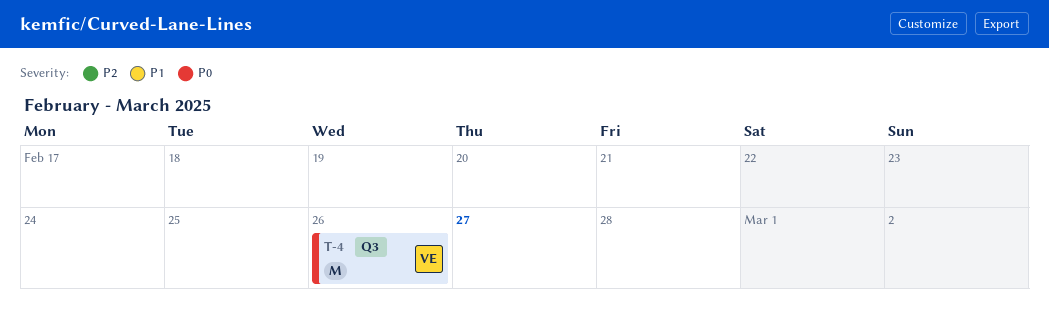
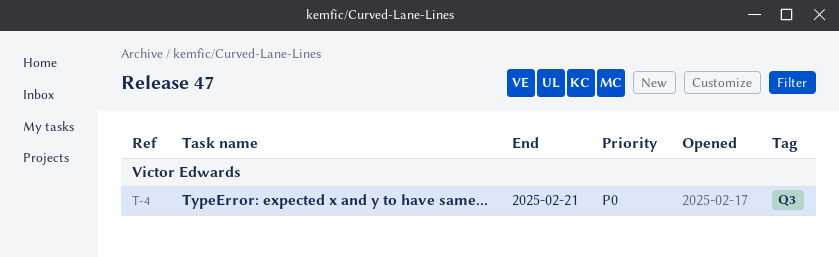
T-4, due: Feb 26 -> Feb 21

